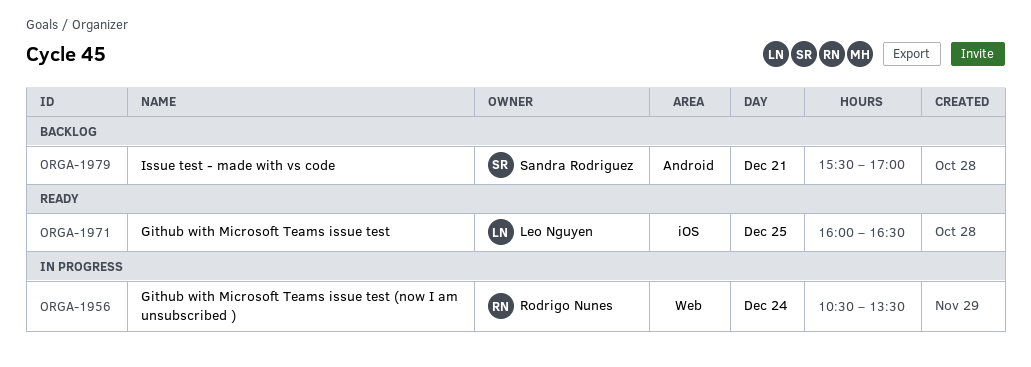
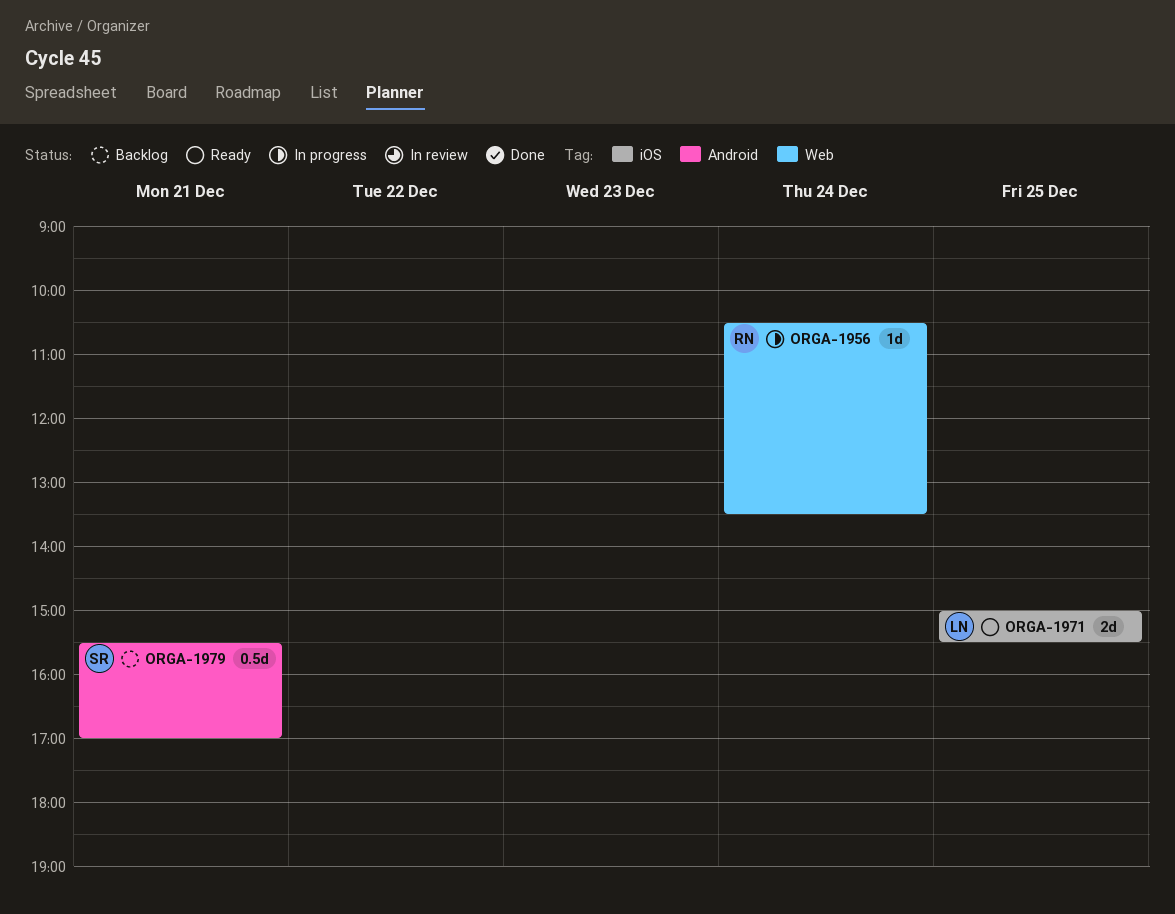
ORGA-1971, begins: 16:00 -> 15:00
ORGA-1971, ends: 16:30 -> 15:30

